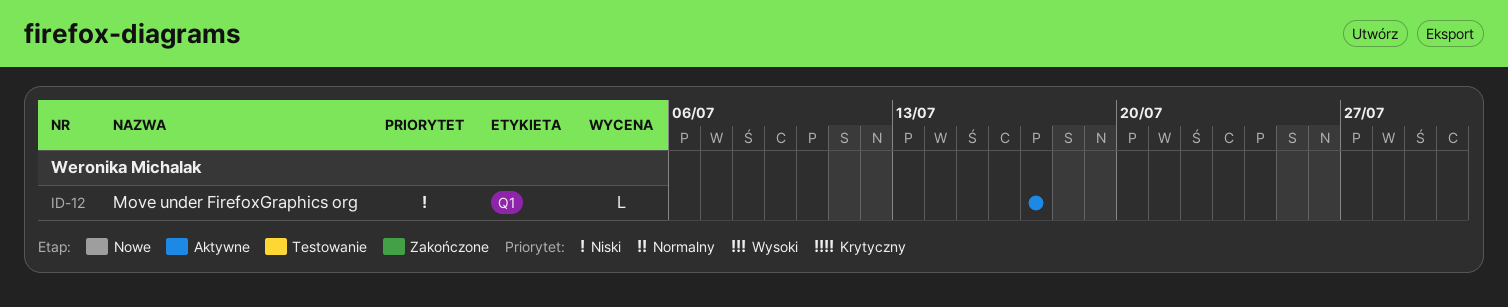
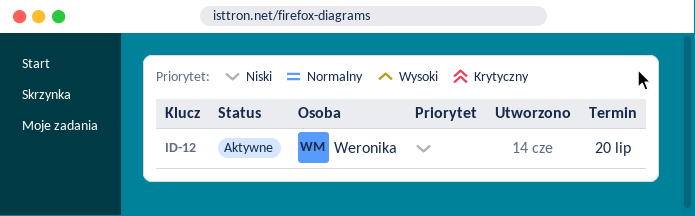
ID-12, due: Jul 17 -> Jul 20

